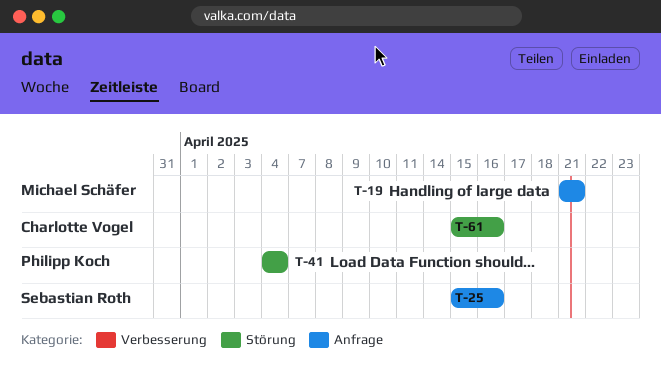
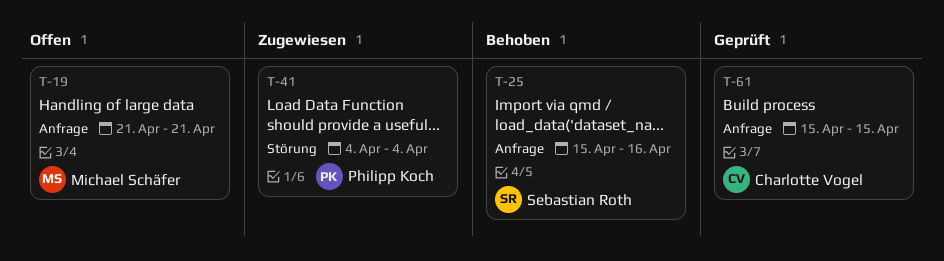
T-61, label: Störung -> Anfrage
T-61, due: Apr 16 -> Apr 15

